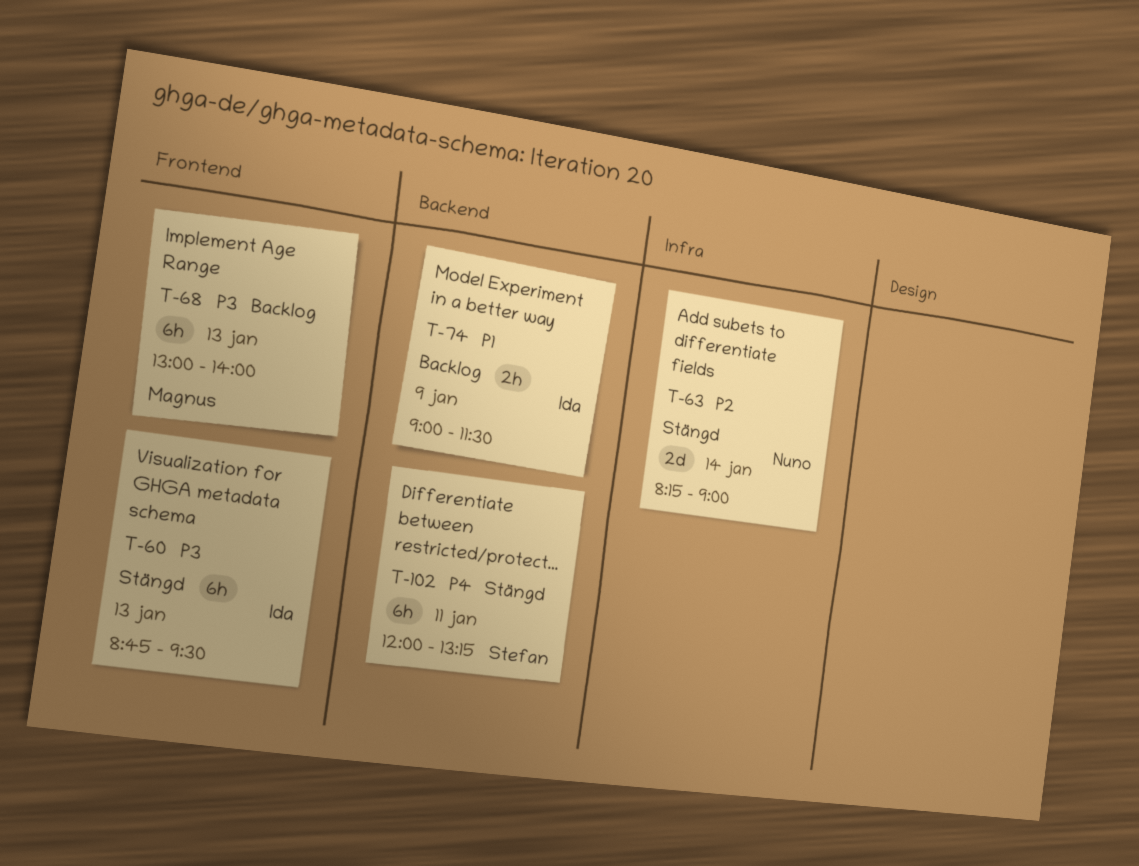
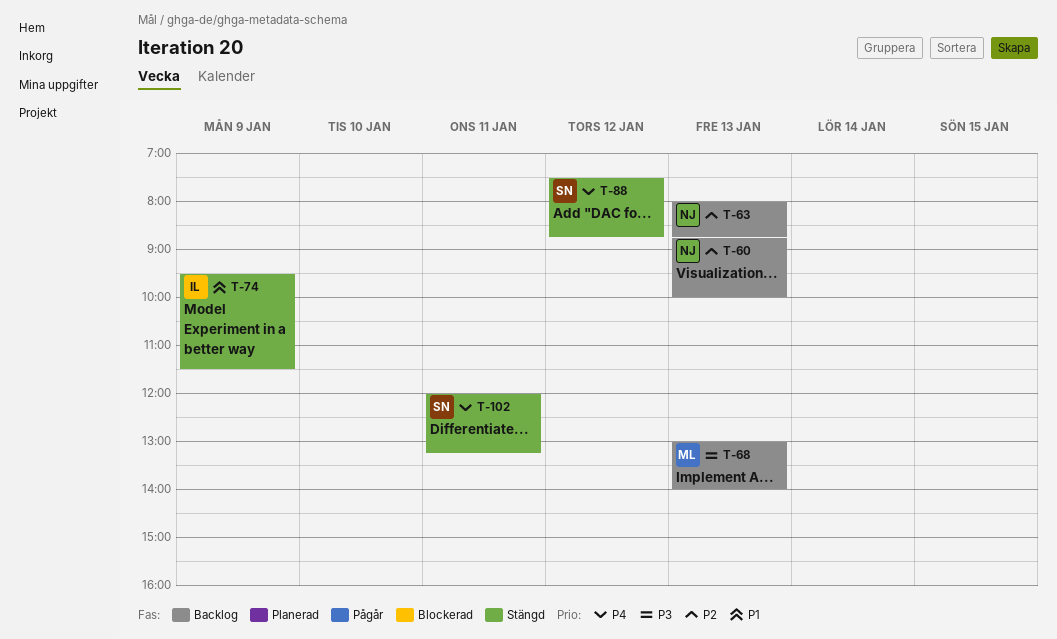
T-60, status: Stängd -> Backlog
T-60, owner: Ida -> Nuno
T-60, priority: P3 -> P2
T-60, ends: 09:30 -> 10:00
T-63, status: Stängd -> Backlog
T-63, day: Jan 14 -> Jan 13
T-63, begins: 08:15 -> 08:00
T-63, ends: 09:00 -> 08:45
T-74, status: Backlog -> Stängd
T-74, begins: 09:00 -> 09:30
T-88: none -> present

